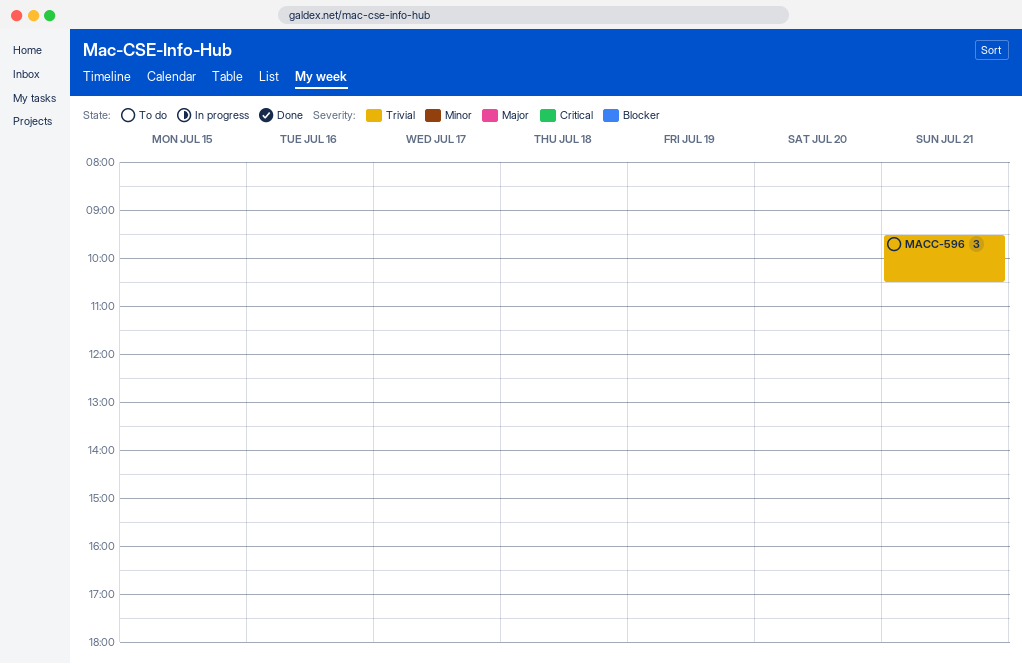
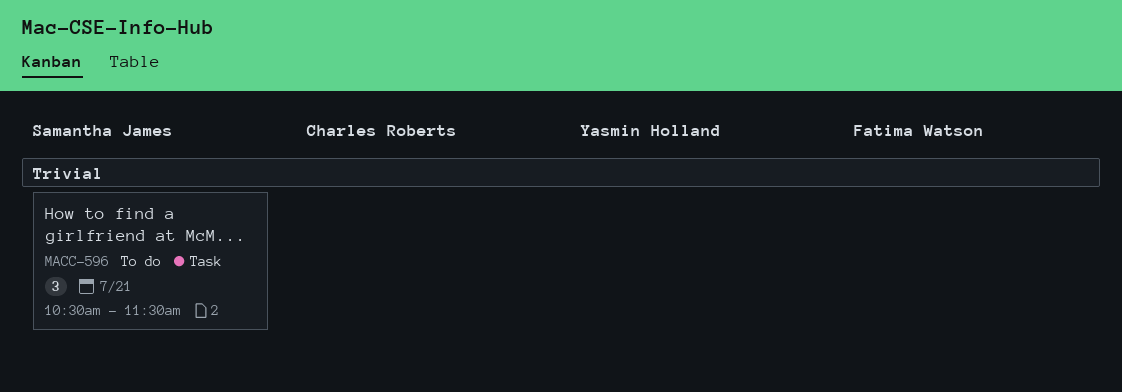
MACC-596, begins: 09:30 -> 10:30
MACC-596, ends: 10:30 -> 11:30

